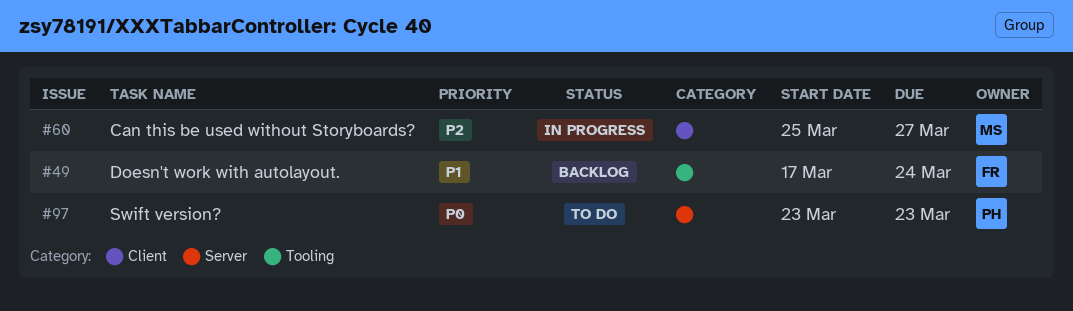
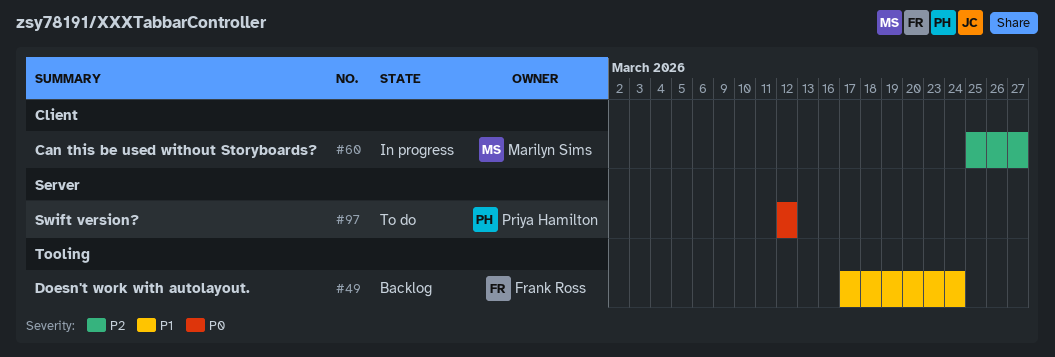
#97, start: Mar 23 -> Mar 12
#97, due: Mar 23 -> Mar 12

